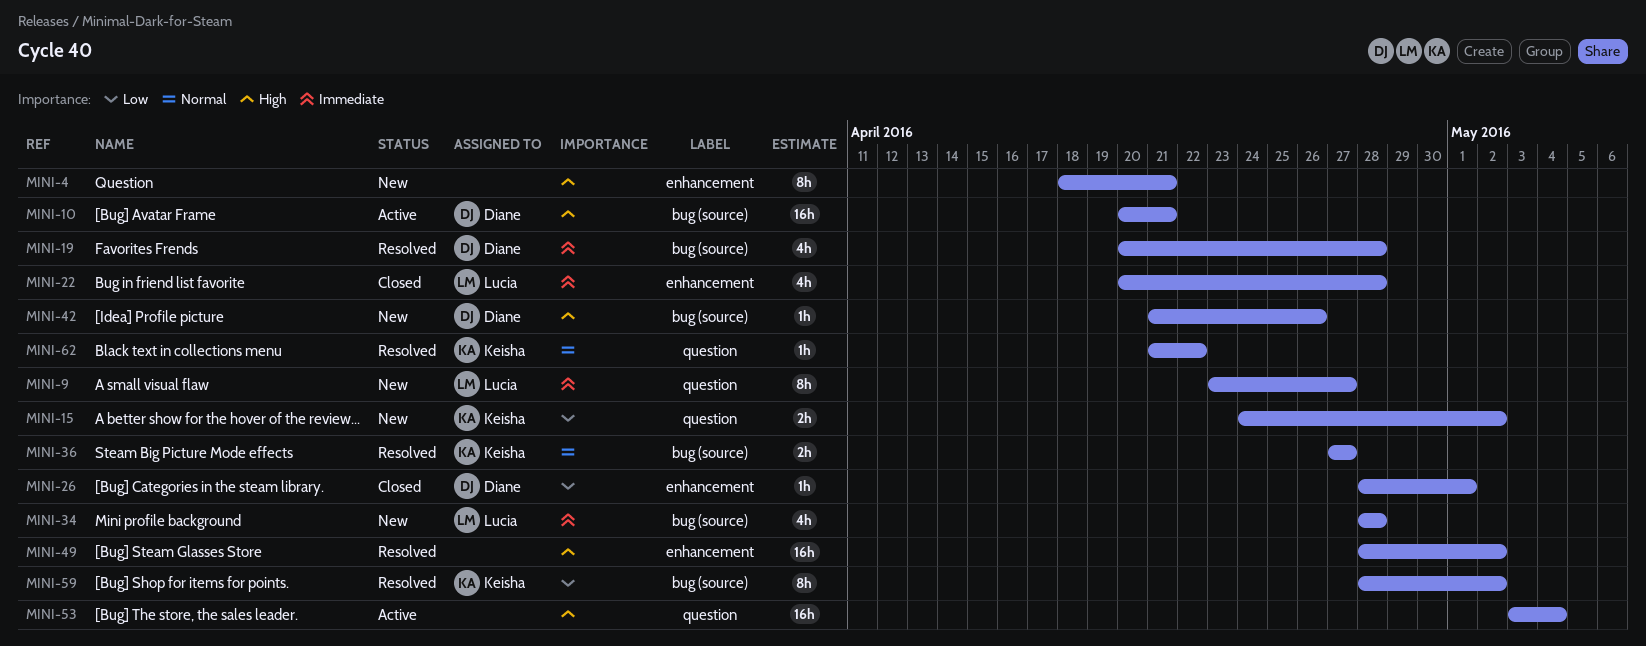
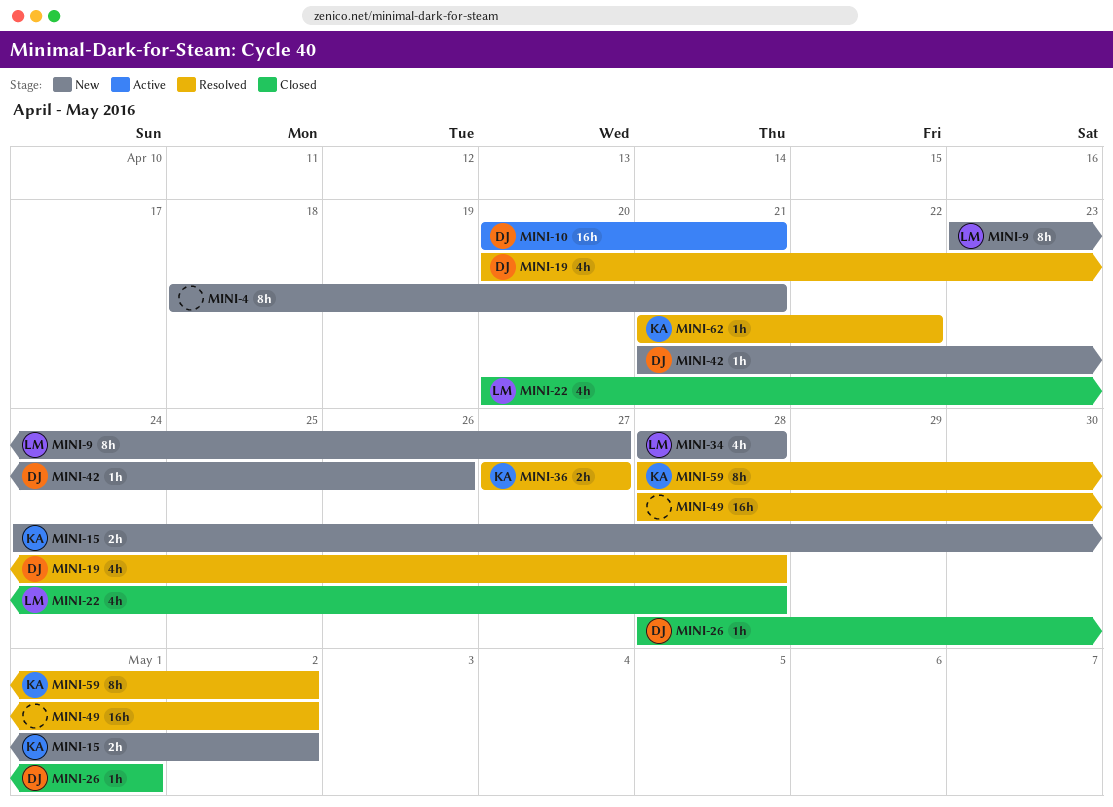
MINI-53: present -> none

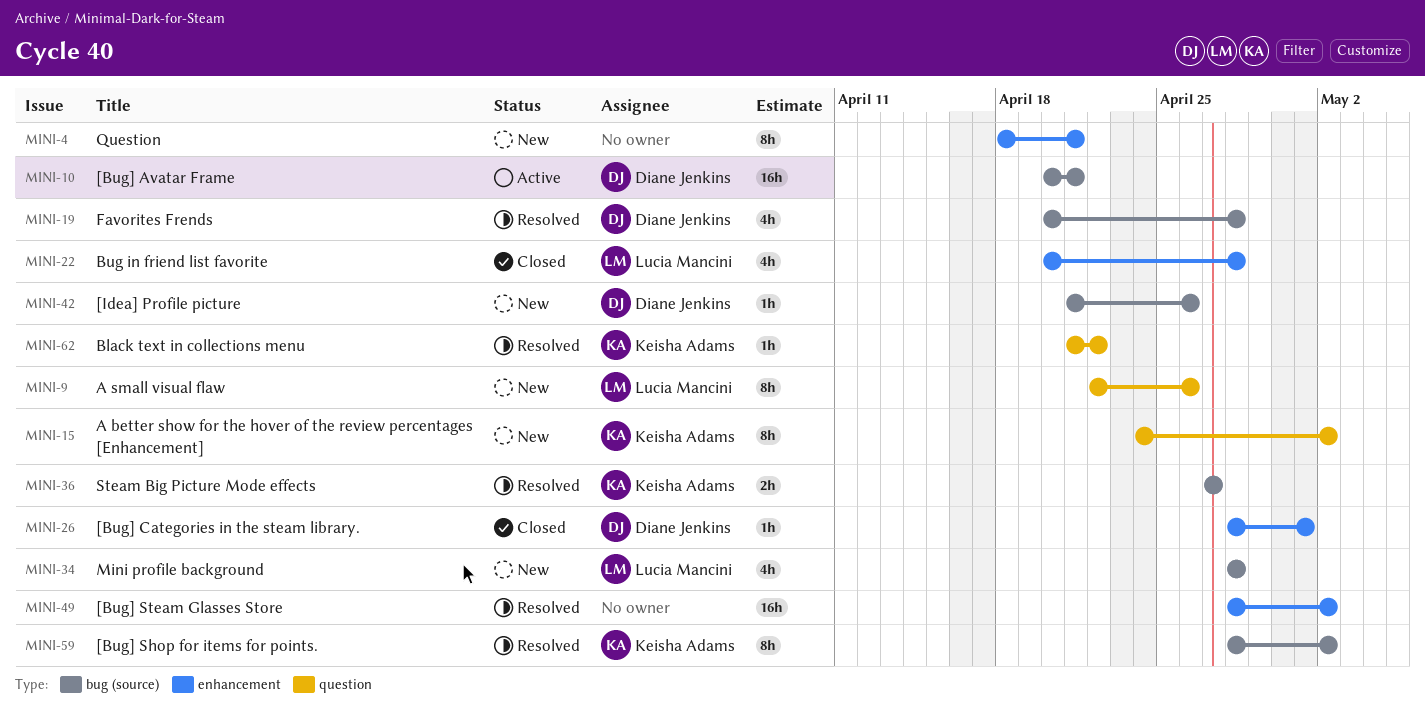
MINI-9, start: Apr 23 -> Apr 22
MINI-9, due: Apr 27 -> Apr 26
MINI-15, estimate: 2h -> 8h

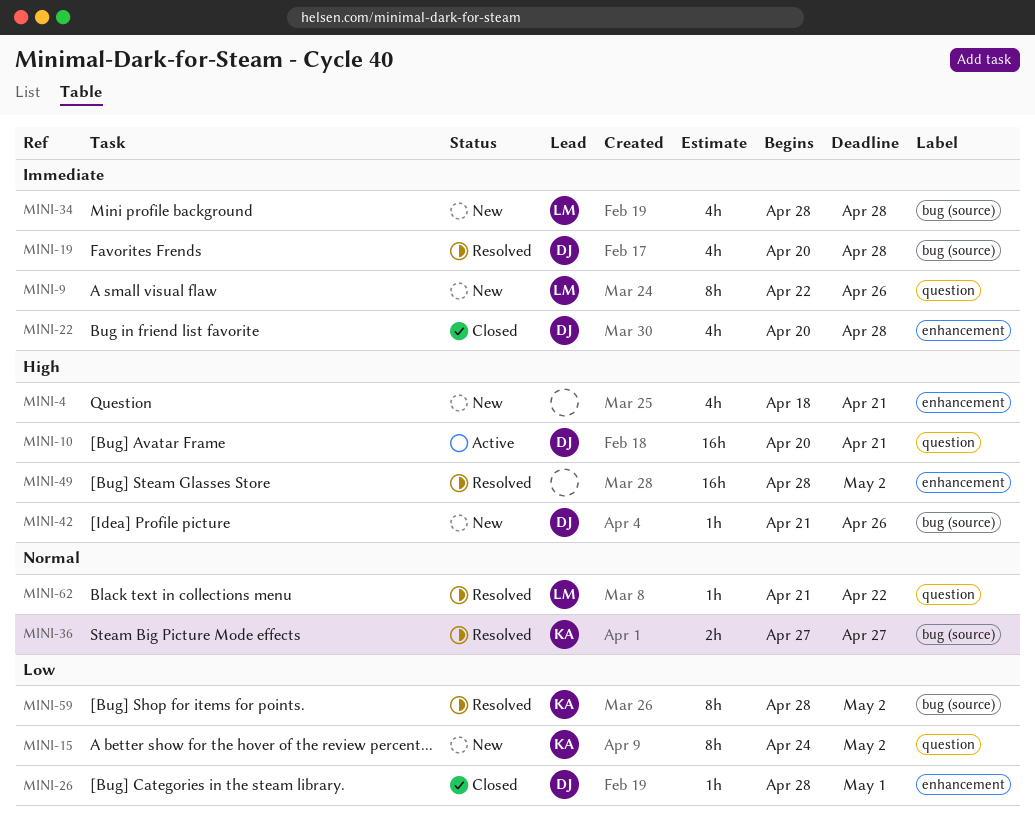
MINI-4, estimate: 8h -> 4h
MINI-10, label: bug (source) -> question
MINI-22, owner: Lucia Mancini -> Diane Jenkins
MINI-62, owner: Keisha Adams -> Lucia Mancini

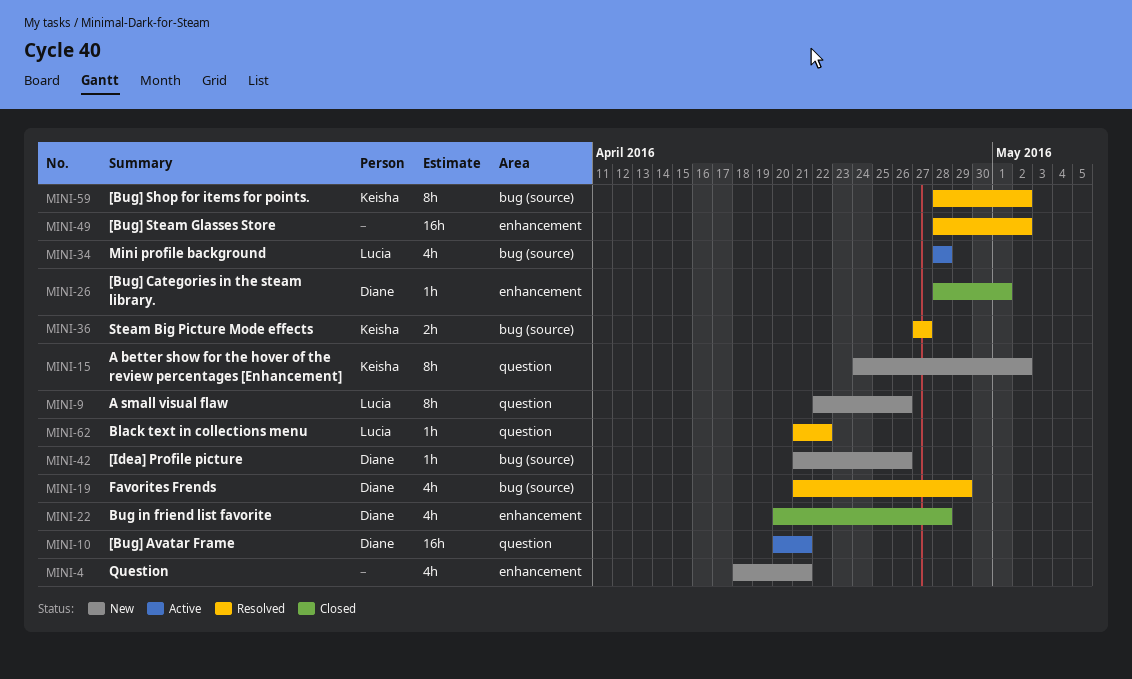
MINI-19, start: Apr 20 -> Apr 21
MINI-19, due: Apr 28 -> Apr 29
MINI-34, status: New -> Active

